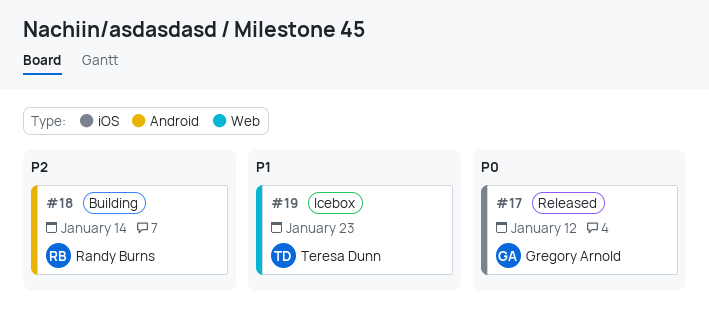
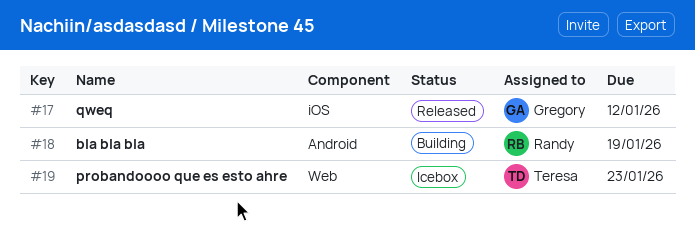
#18, due: Jan 14 -> Jan 19

